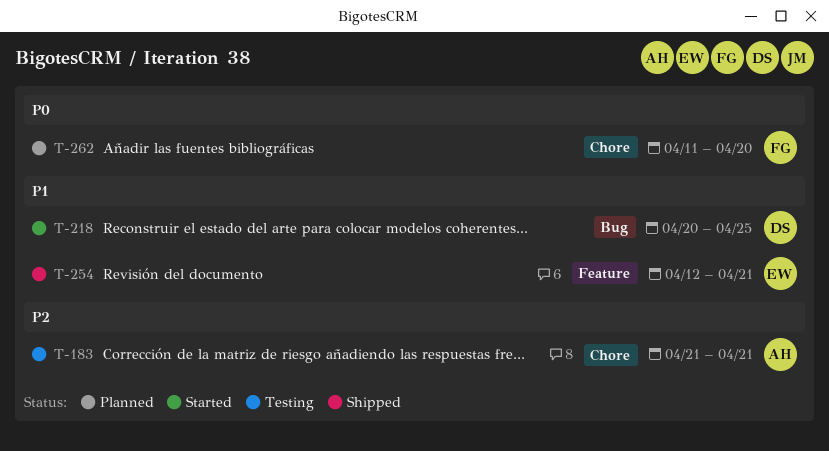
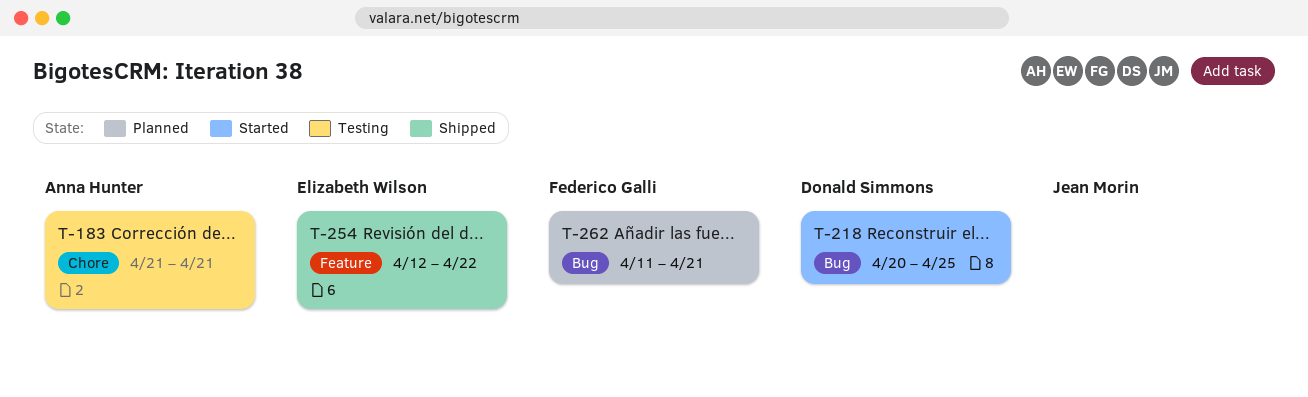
T-254, due: Apr 21 -> Apr 22
T-262, label: Chore -> Bug
T-262, due: Apr 20 -> Apr 21

